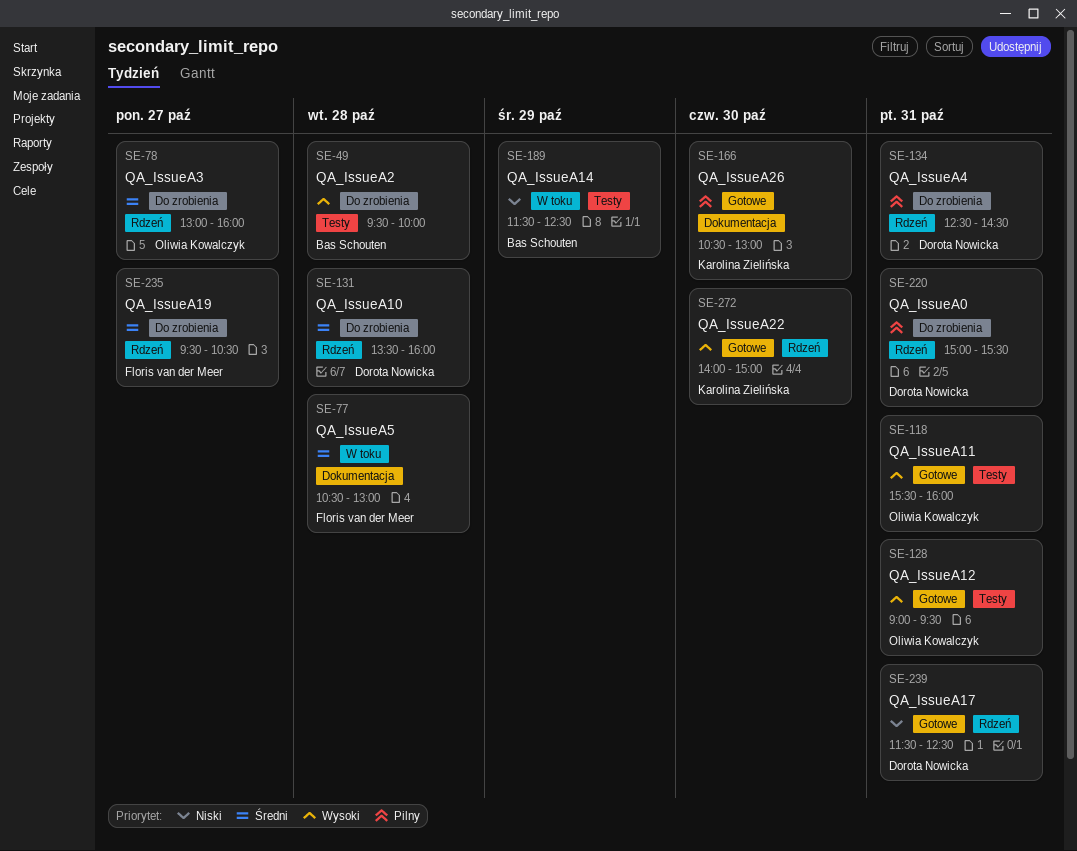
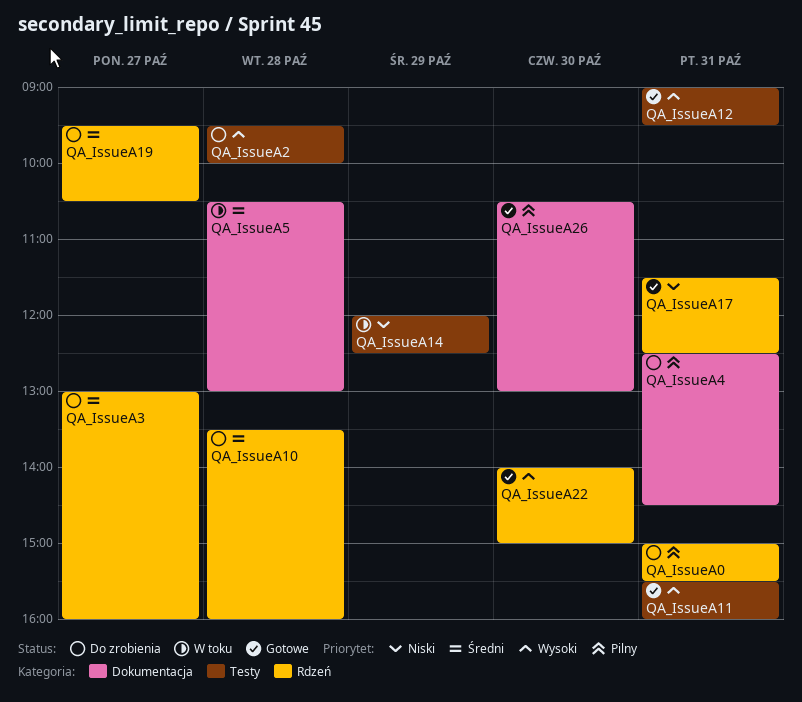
QA_IssueA14, begins: 11:30 -> 12:00
QA_IssueA4, label: Rdzeń -> Dokumentacja

